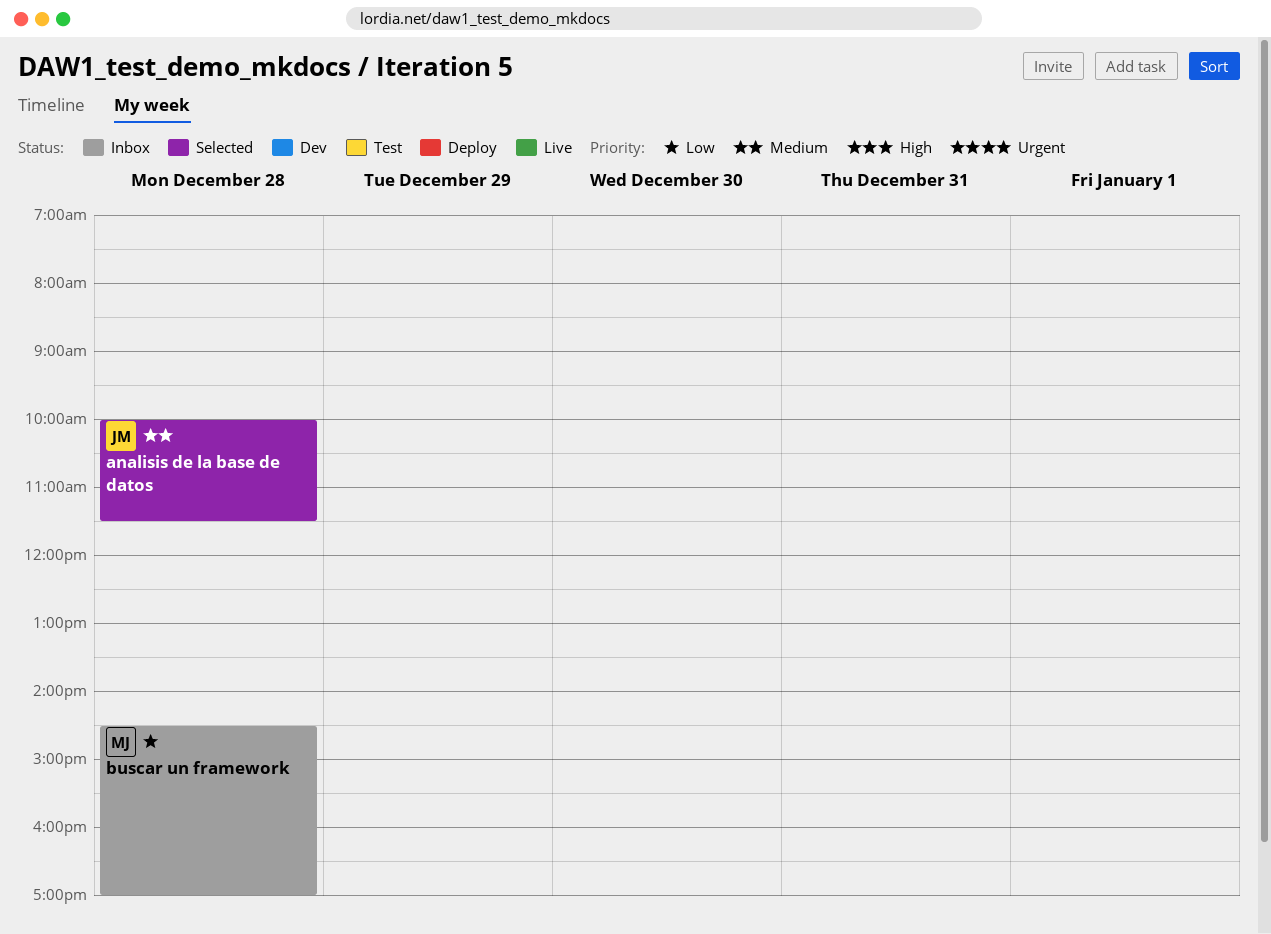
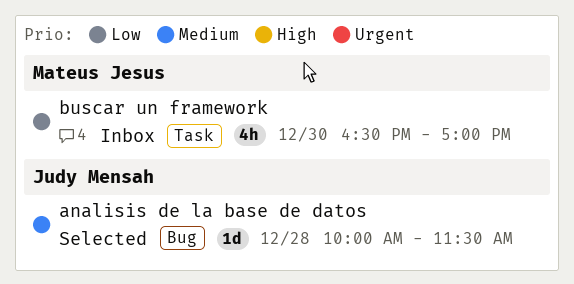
buscar un framework, day: Dec 28 -> Dec 30
buscar un framework, begins: 14:30 -> 16:30

